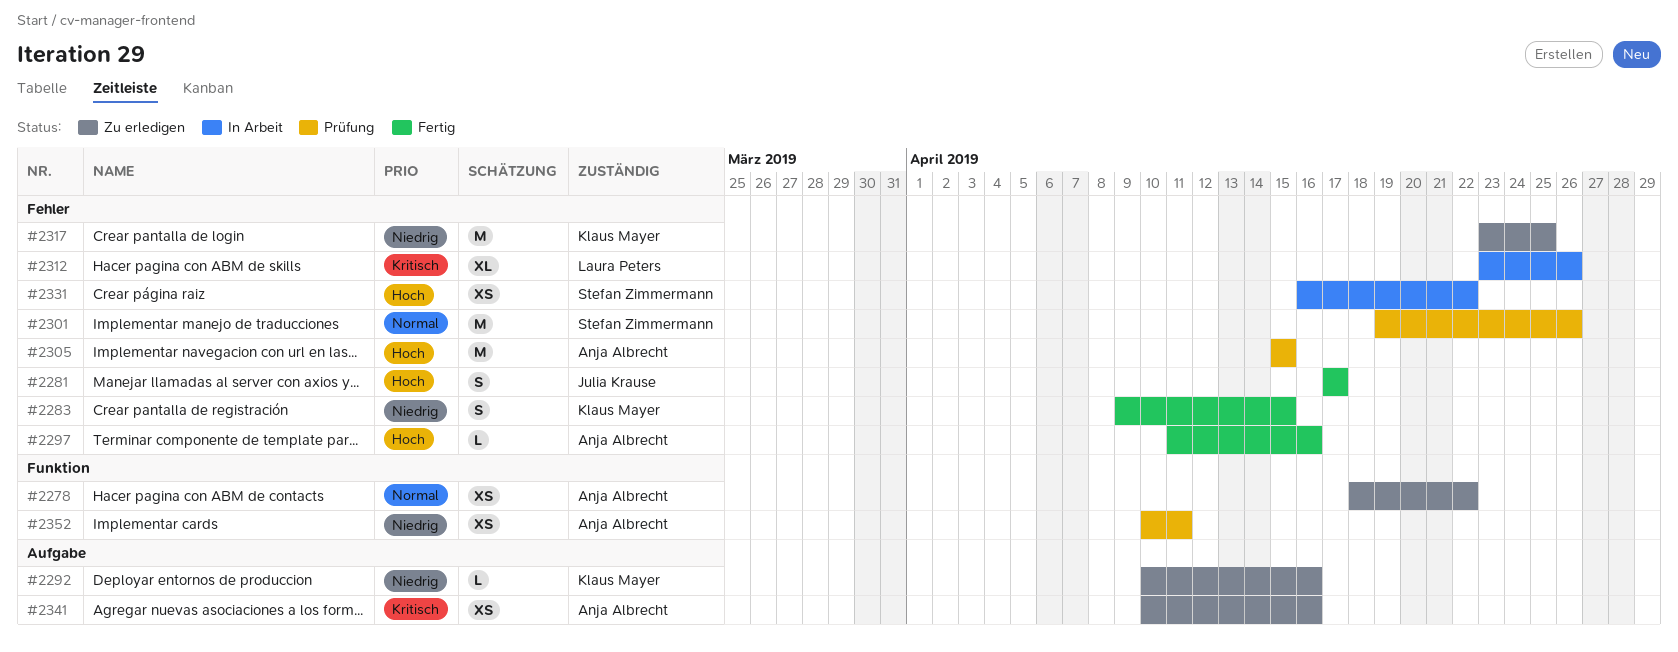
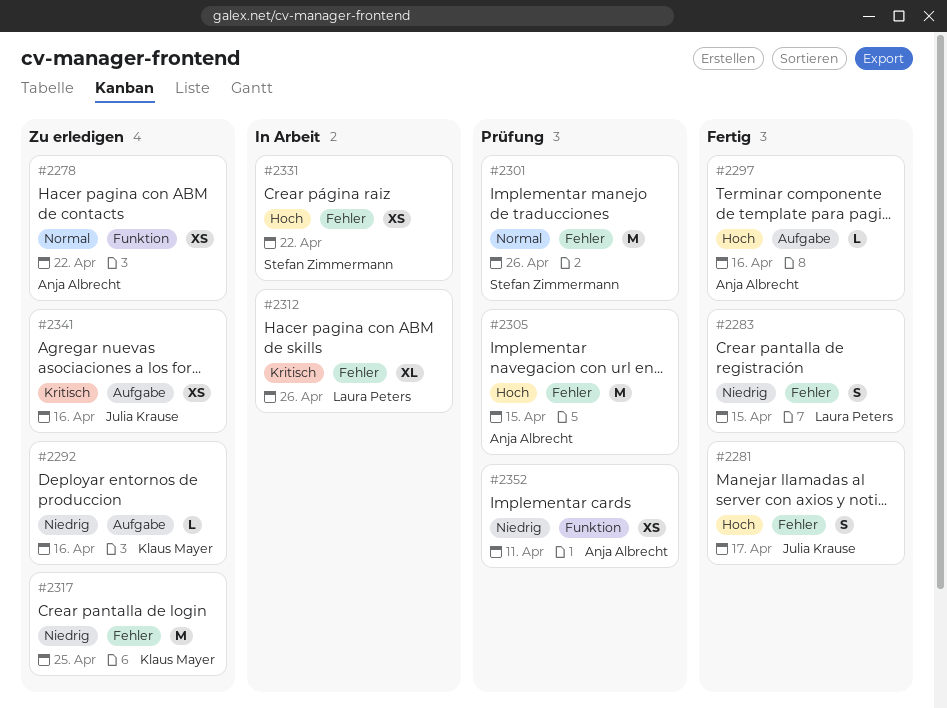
#2283, owner: Klaus Mayer -> Laura Peters
#2297, label: Fehler -> Aufgabe
#2341, owner: Anja Albrecht -> Julia Krause

